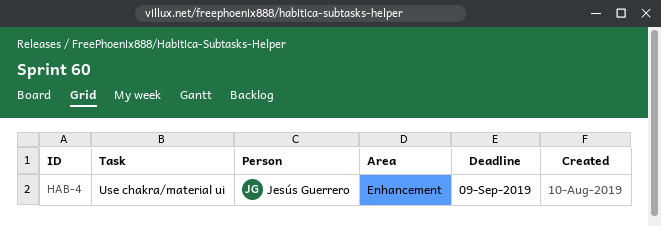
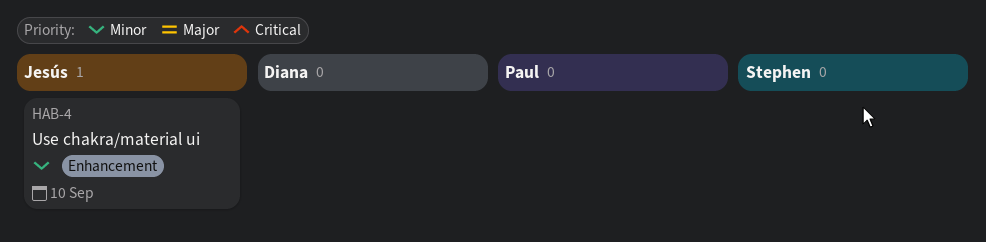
HAB-4, due: Sep 9 -> Sep 10

